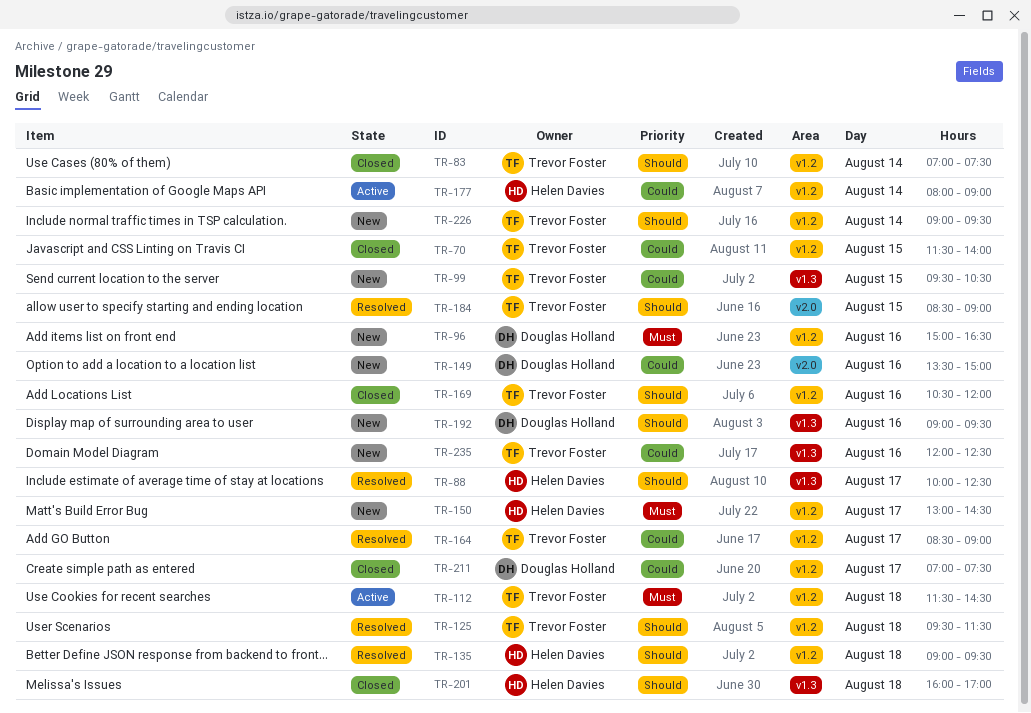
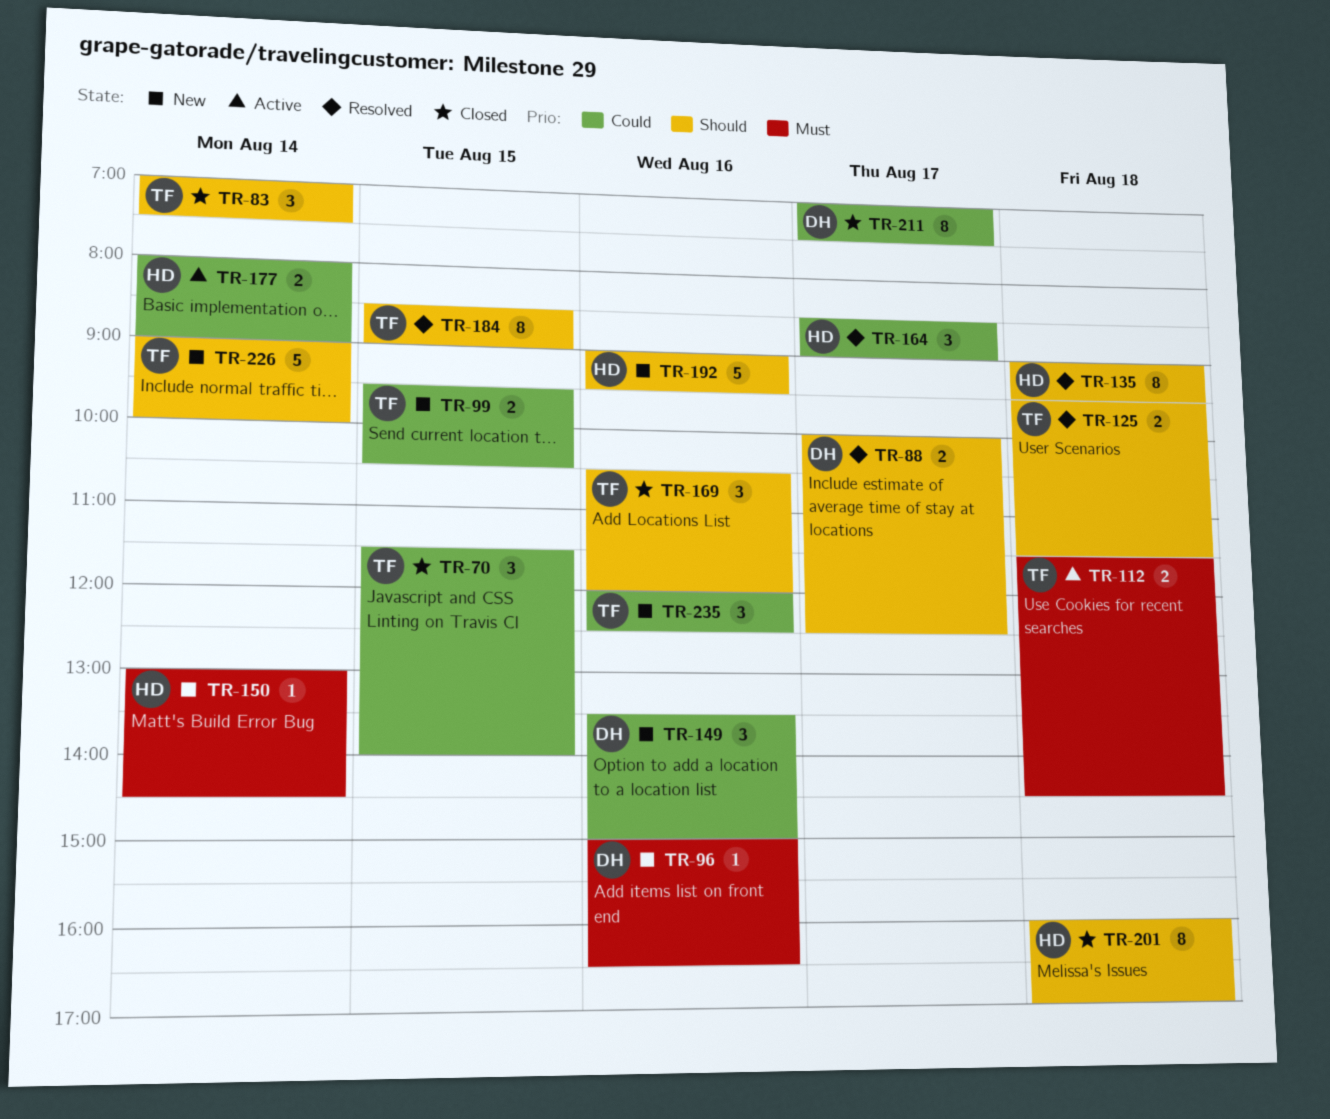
TR-88, owner: Helen Davies -> Douglas Holland
TR-150, day: Aug 17 -> Aug 14
TR-164, owner: Trevor Foster -> Helen Davies
TR-192, owner: Douglas Holland -> Helen Davies
TR-226, ends: 09:30 -> 10:00

